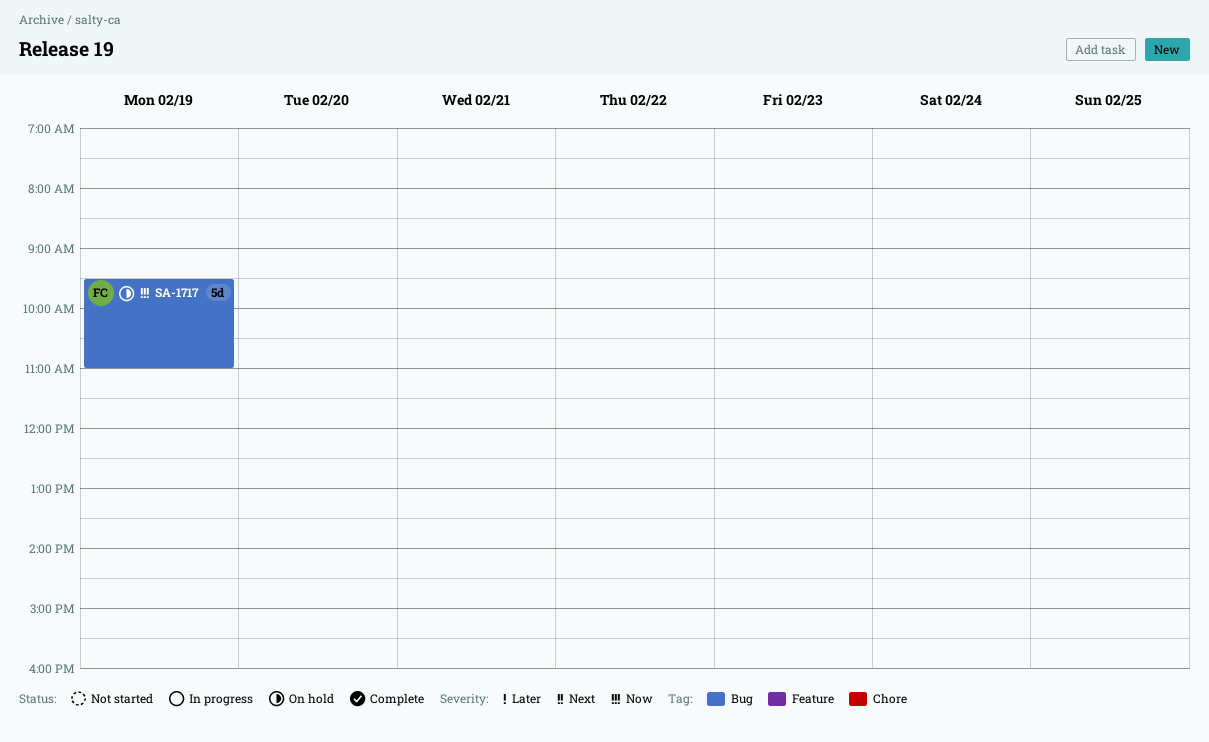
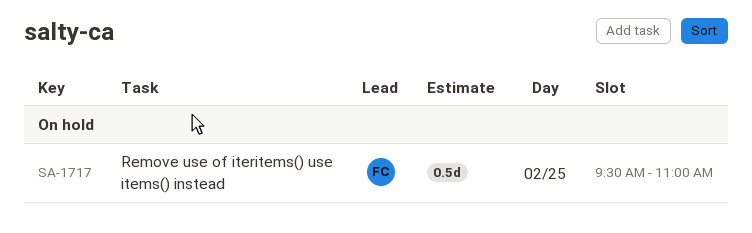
SA-1717, estimate: 5d -> 0.5d
SA-1717, day: Feb 19 -> Feb 25

